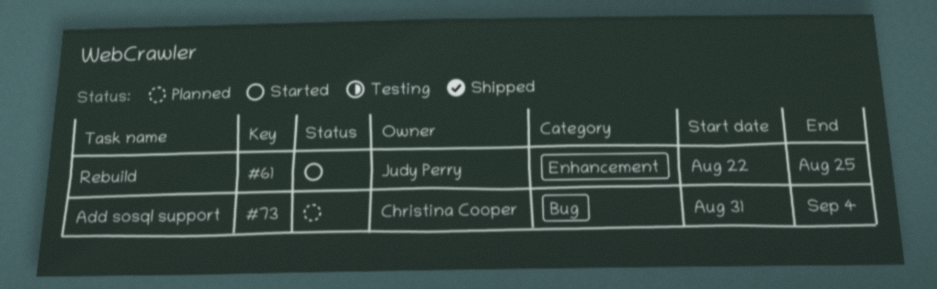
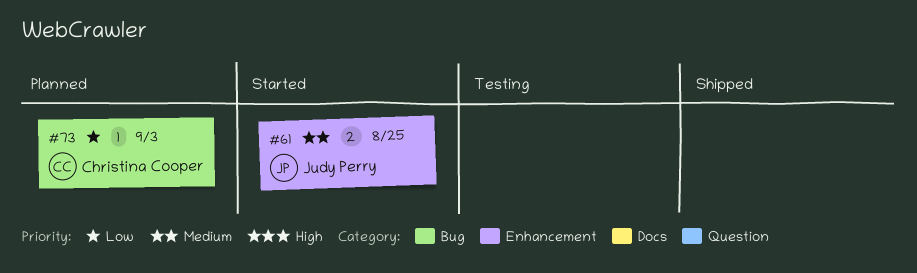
#73, due: Sep 4 -> Sep 3

